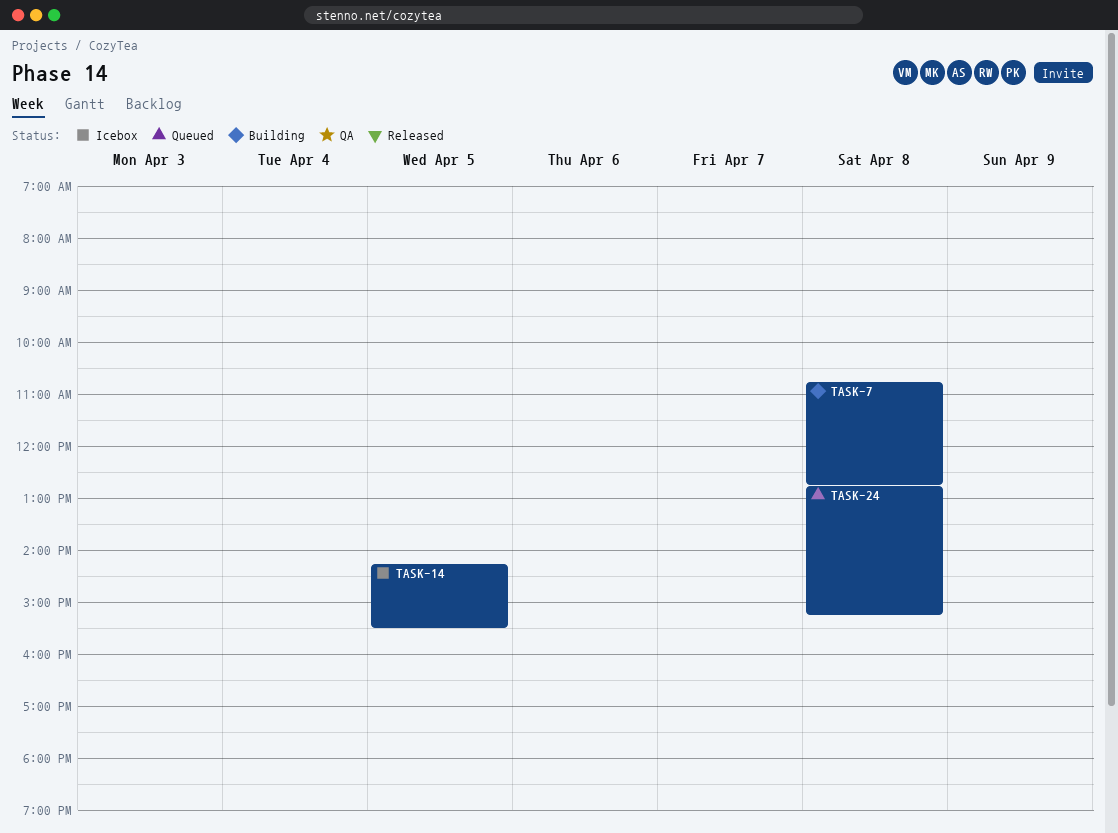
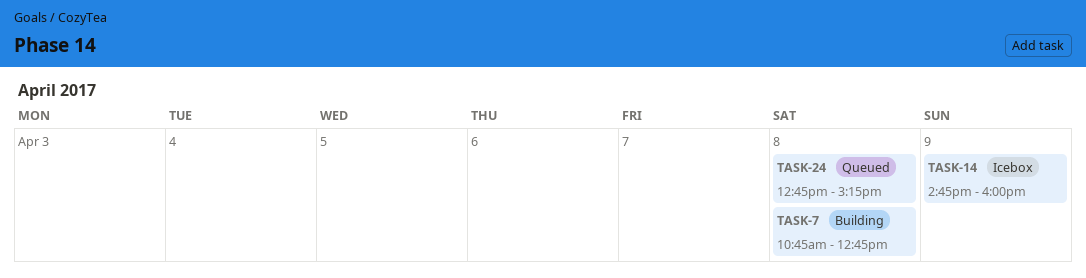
TASK-14, day: Apr 5 -> Apr 9
TASK-14, begins: 14:15 -> 14:45
TASK-14, ends: 15:30 -> 16:00

